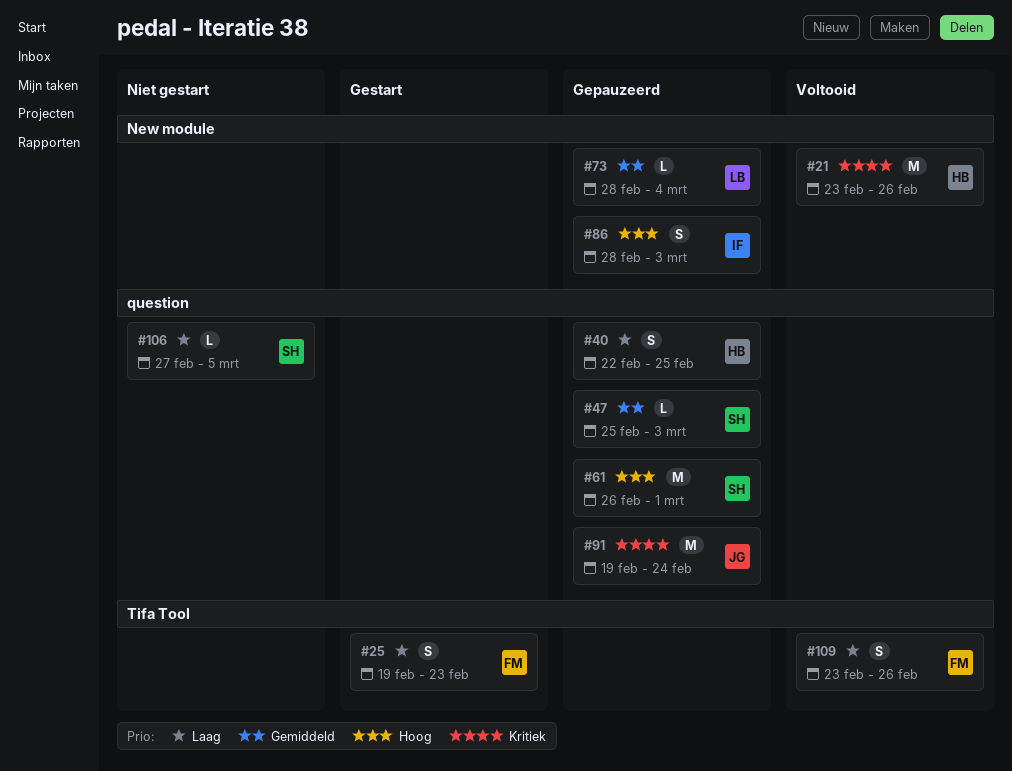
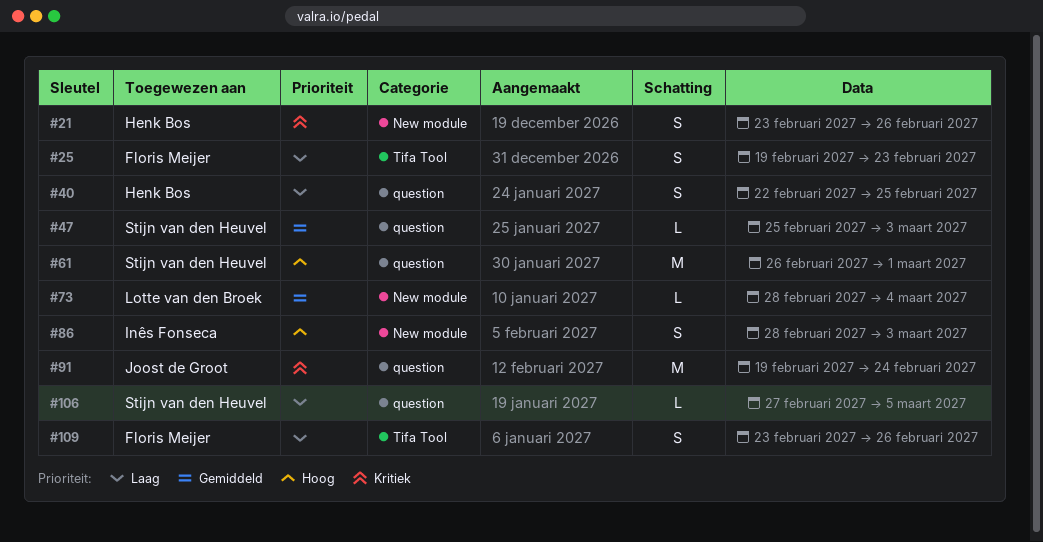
#21, estimate: M -> S

